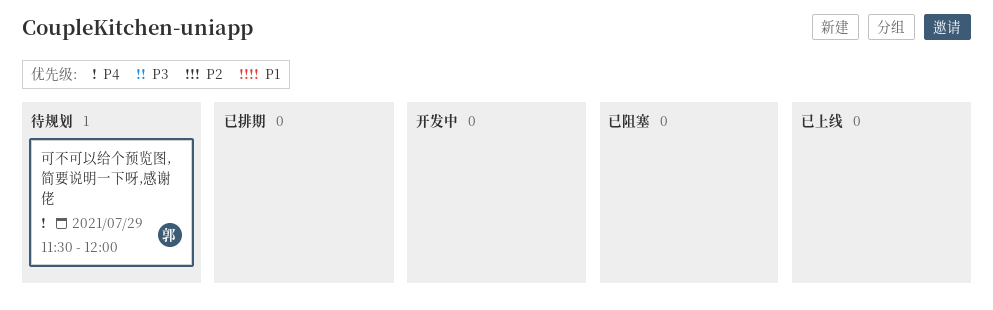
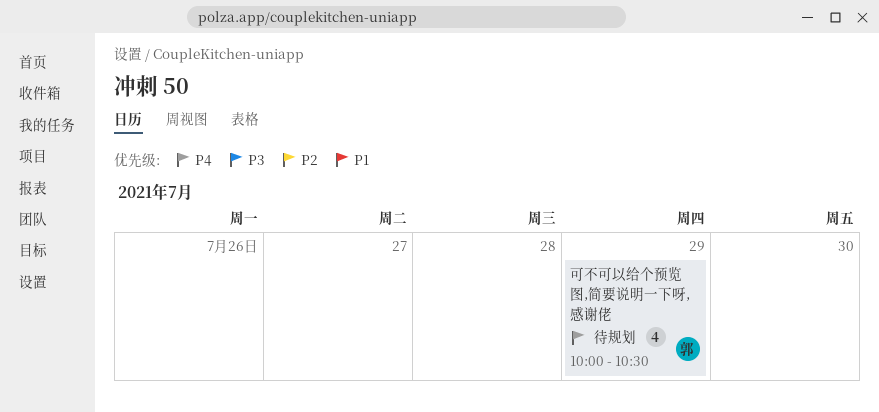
可不可以给个预览图,简要说明一下呀,感谢佬, begins: 11:30 -> 10:00
可不可以给个预览图,简要说明一下呀,感谢佬, ends: 12:00 -> 10:30

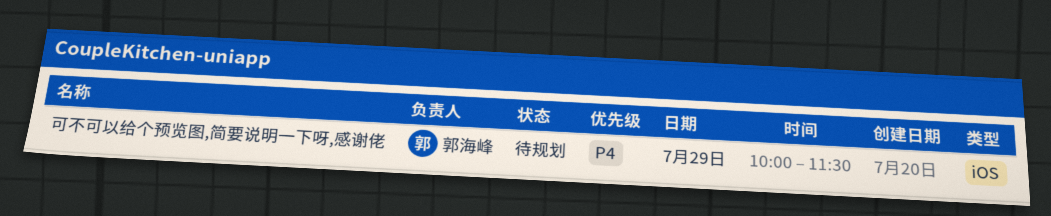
可不可以给个预览图,简要说明一下呀,感谢佬, ends: 10:30 -> 11:30

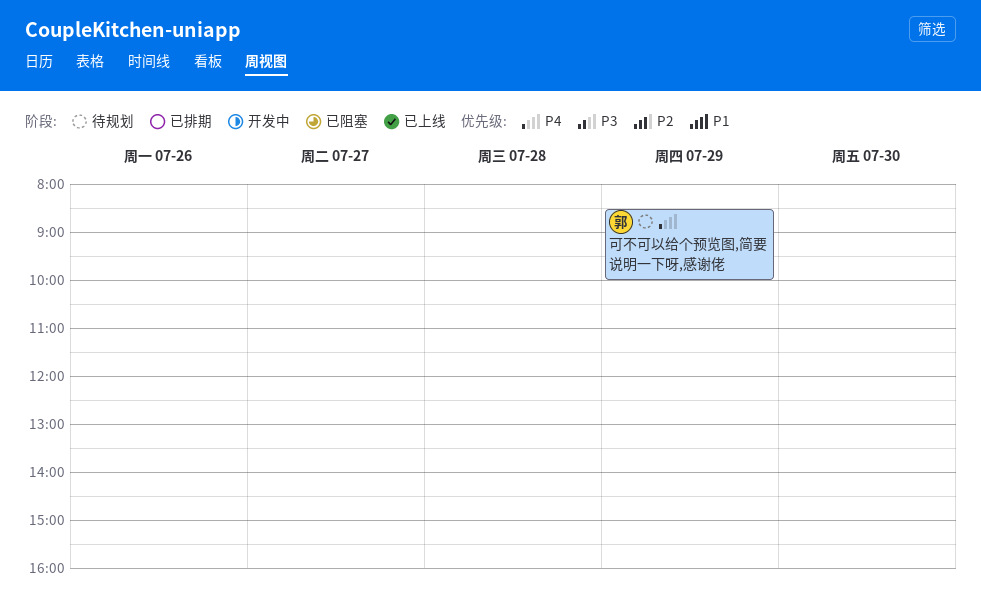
可不可以给个预览图,简要说明一下呀,感谢佬, begins: 10:00 -> 08:30
可不可以给个预览图,简要说明一下呀,感谢佬, ends: 11:30 -> 10:00

